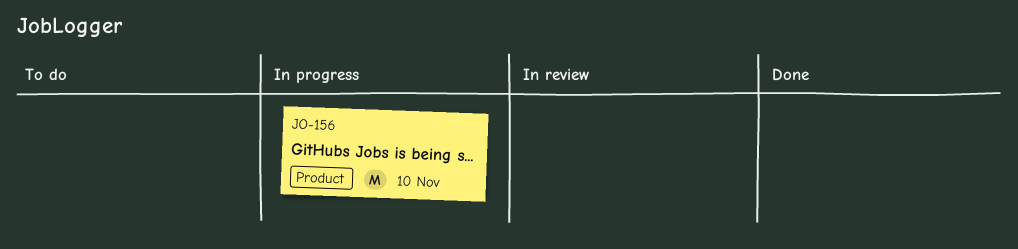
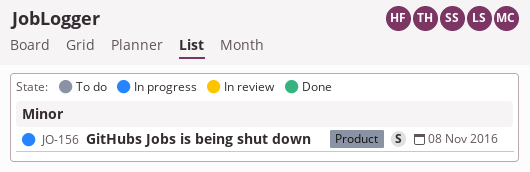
JO-156, estimate: M -> S
JO-156, due: Nov 10 -> Nov 8

